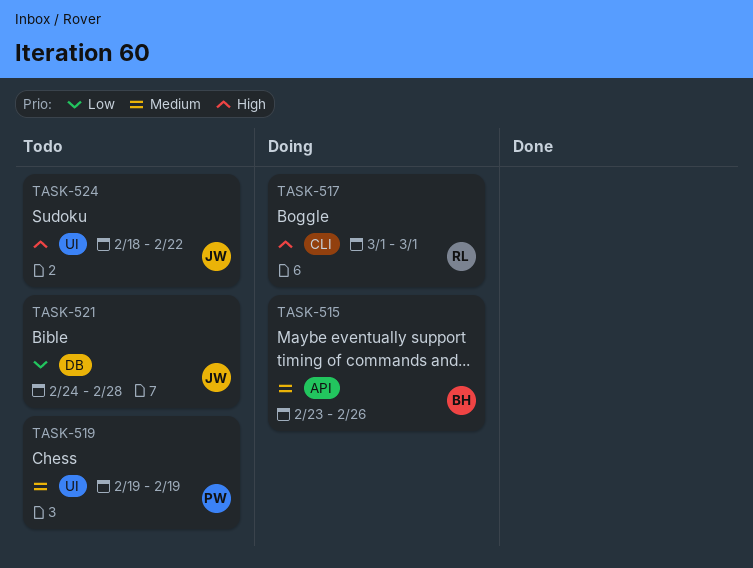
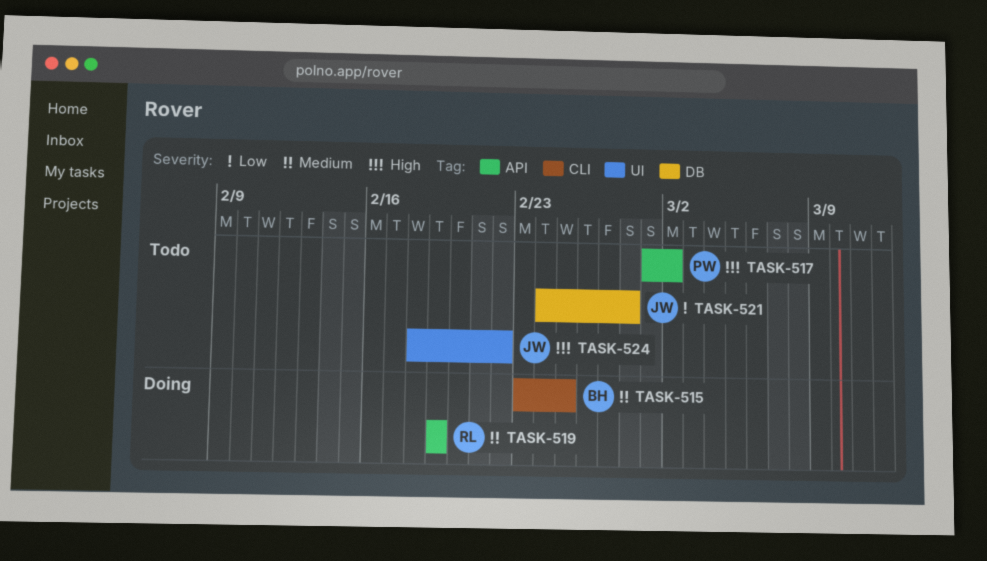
TASK-515, label: API -> CLI
TASK-515, due: Feb 26 -> Feb 25
TASK-517, status: Doing -> Todo
TASK-517, owner: RL -> PW
TASK-517, label: CLI -> API
TASK-517, due: Mar 1 -> Mar 2
TASK-519, status: Todo -> Doing
TASK-519, owner: PW -> RL
TASK-519, label: UI -> API

